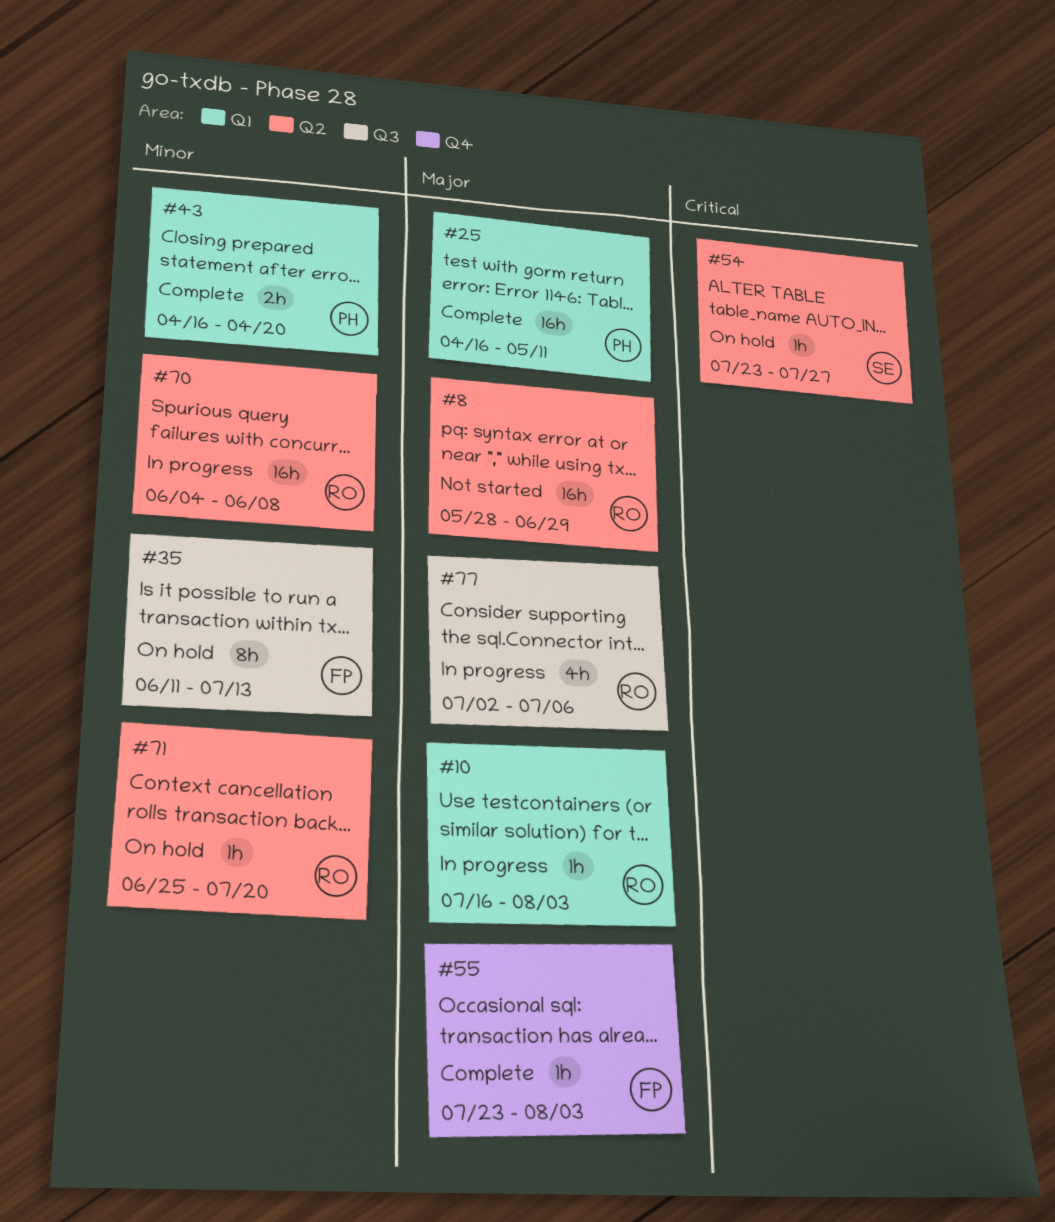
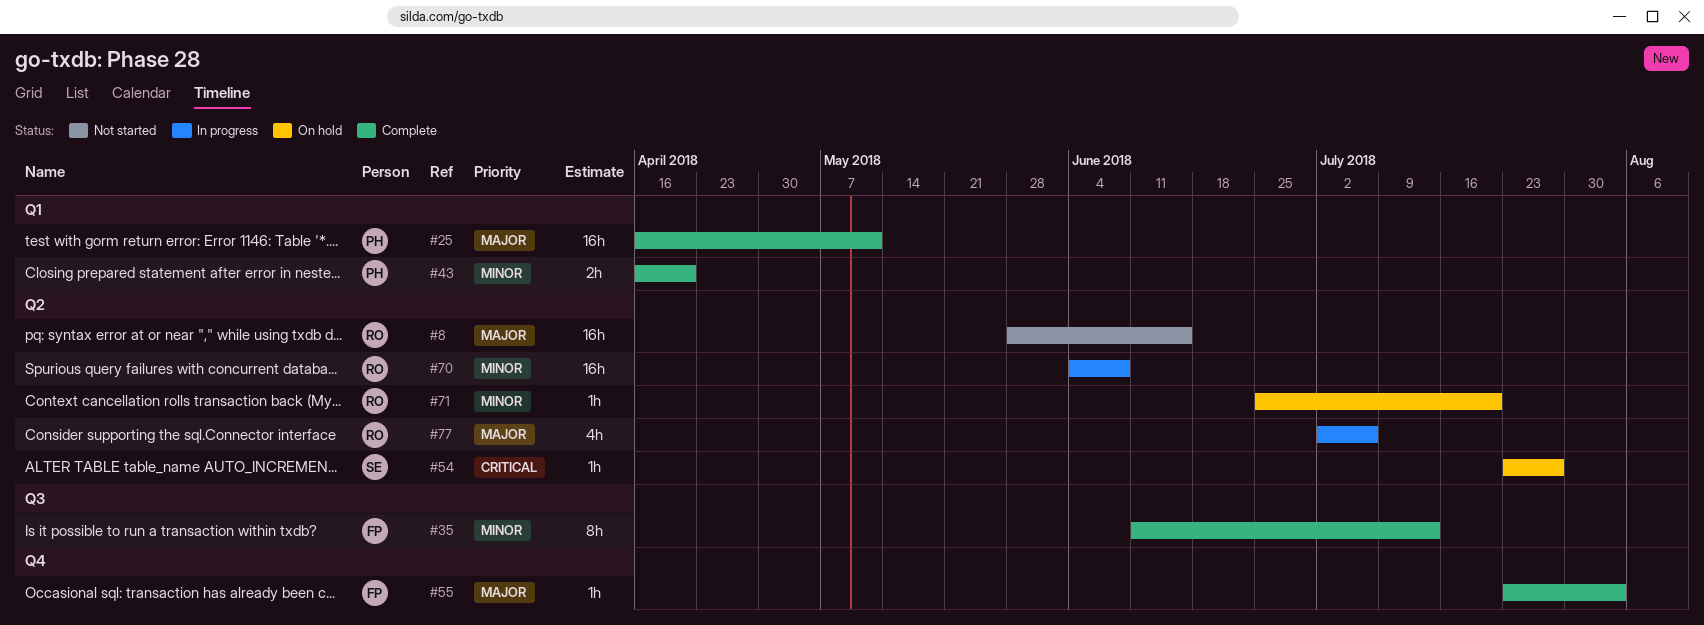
#8, due: Jun 29 -> Jun 15
#10: present -> none
#35, status: On hold -> Complete
#77, label: Q3 -> Q2

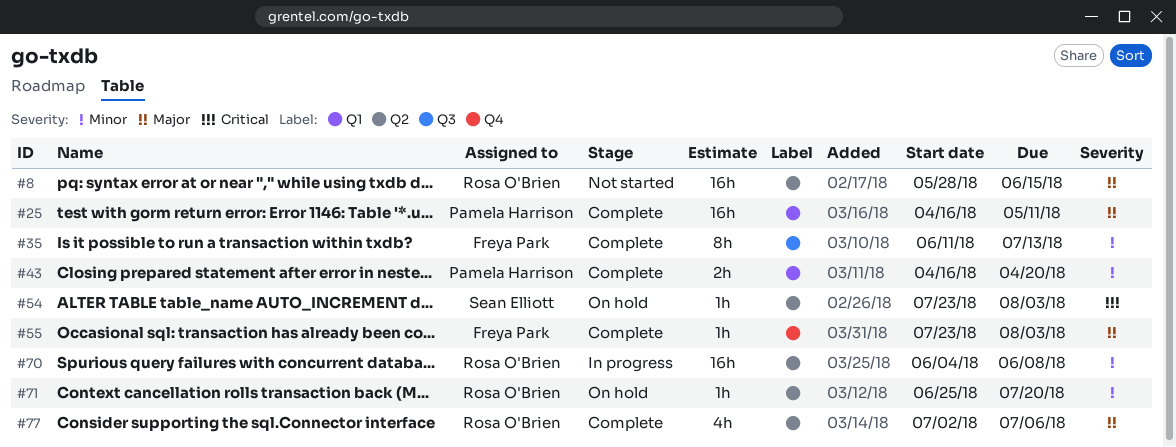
#54, due: Jul 27 -> Aug 3
#77, status: In progress -> Complete

